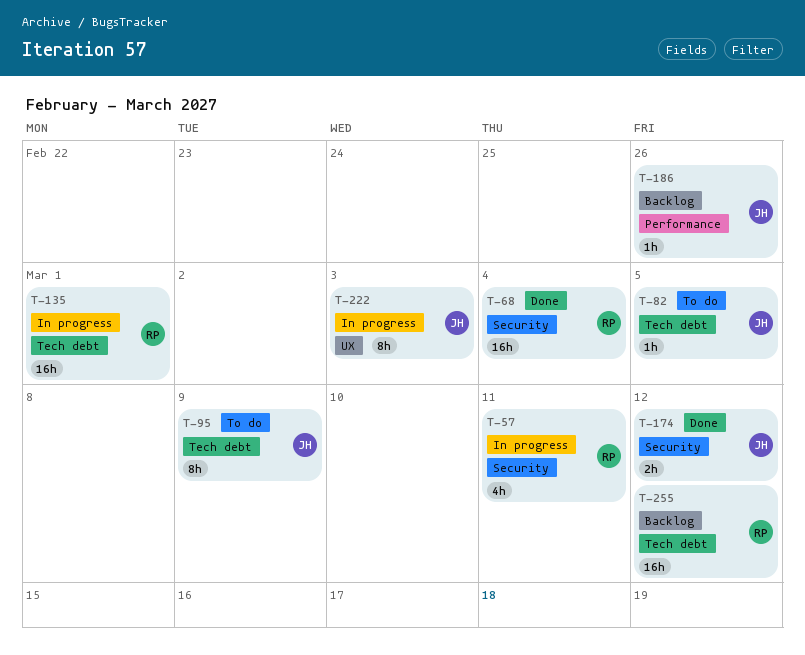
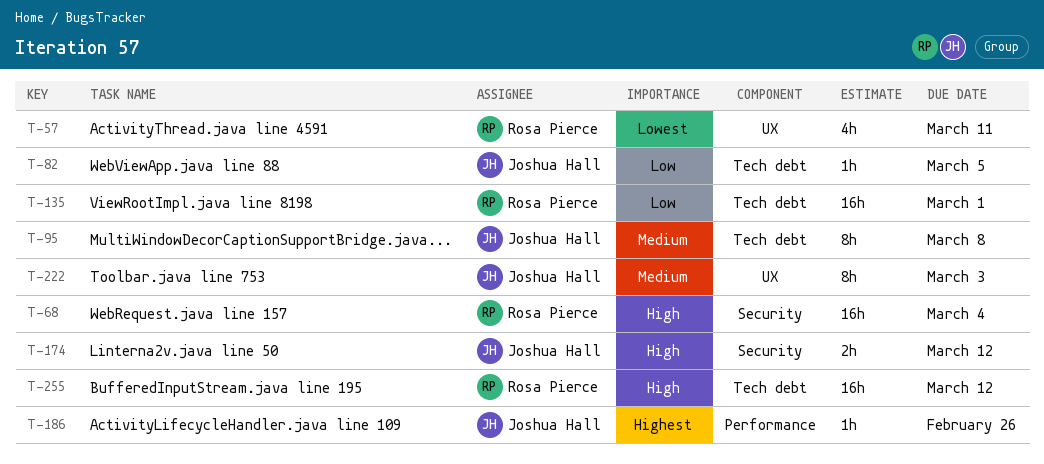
T-57, label: Security -> UX
T-95, due: Mar 9 -> Mar 8

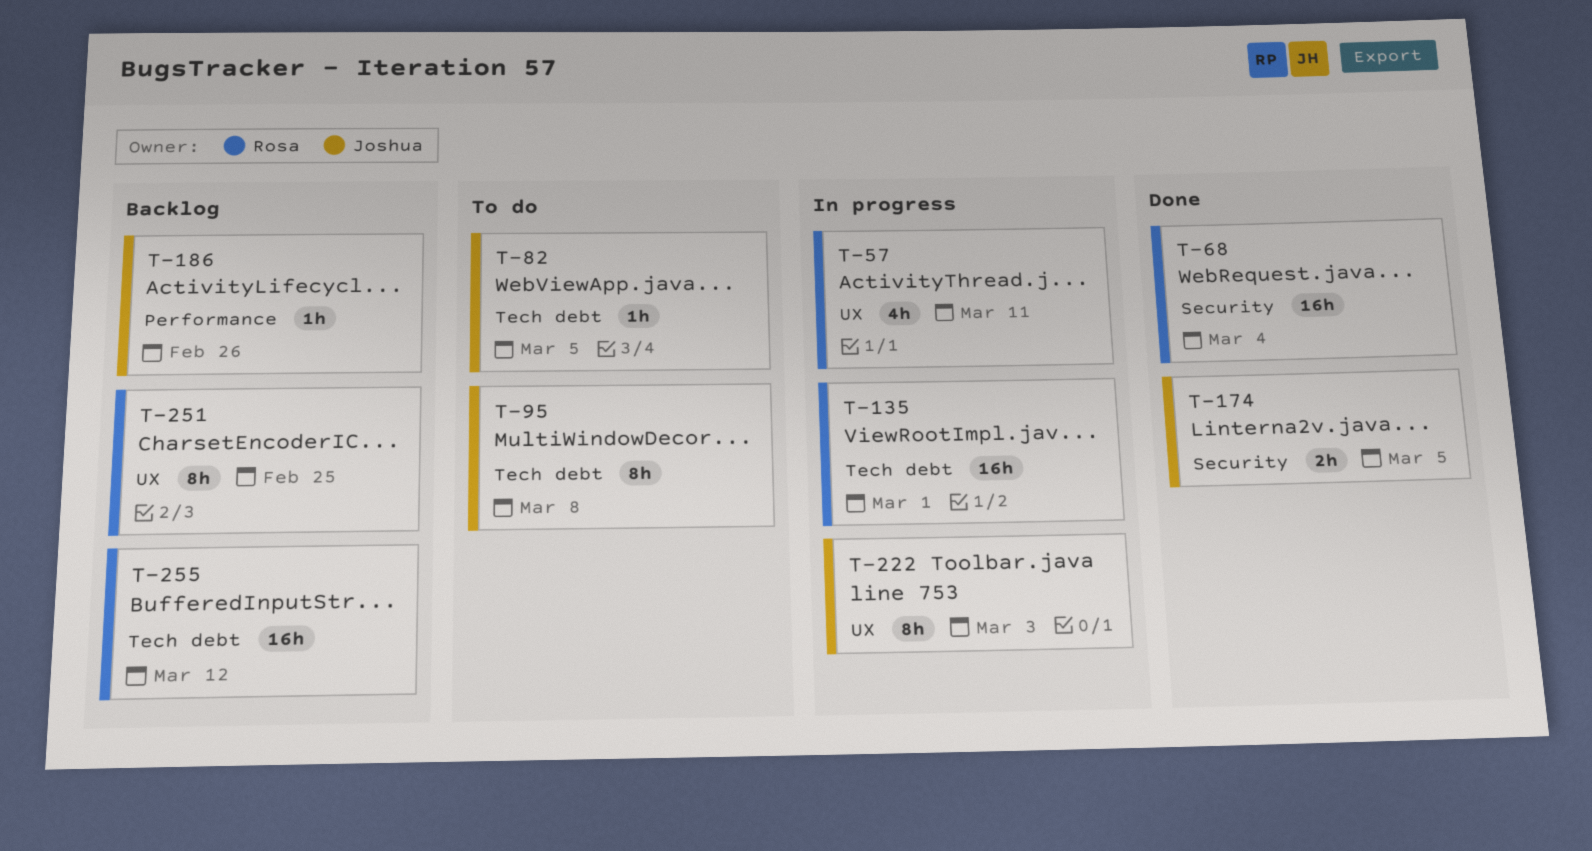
T-174, due: Mar 12 -> Mar 5
T-251: none -> present

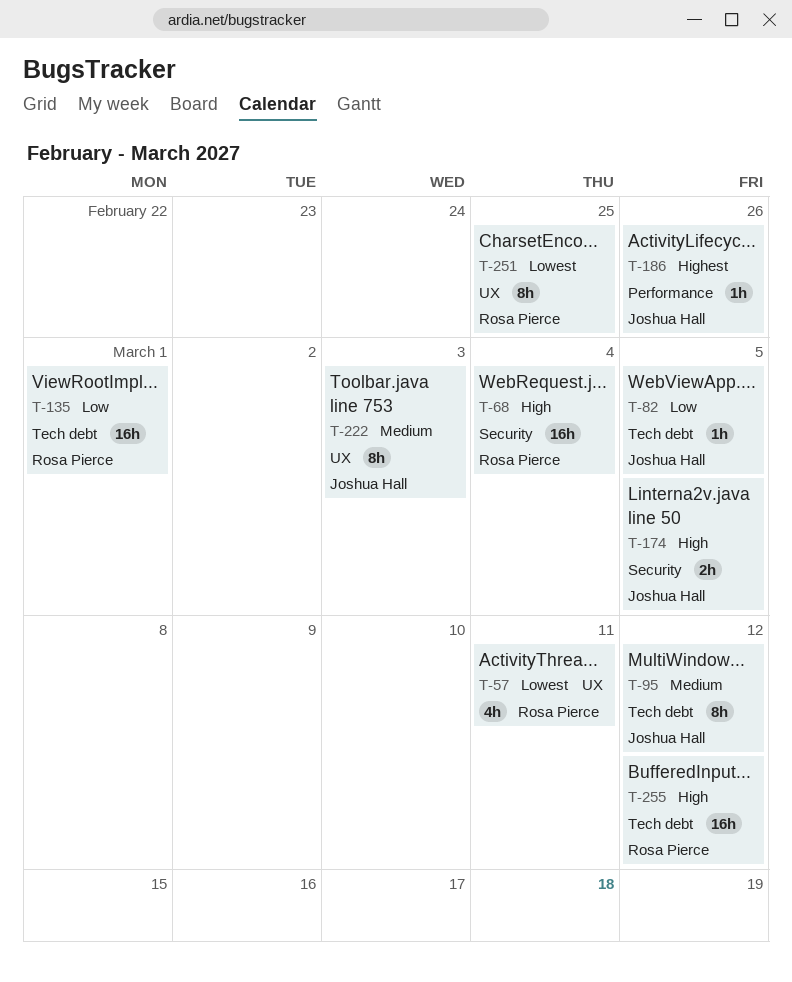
T-95, due: Mar 8 -> Mar 12

